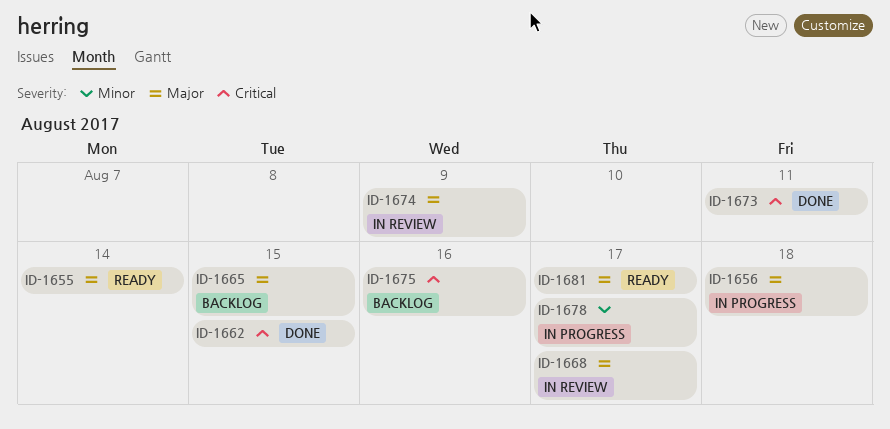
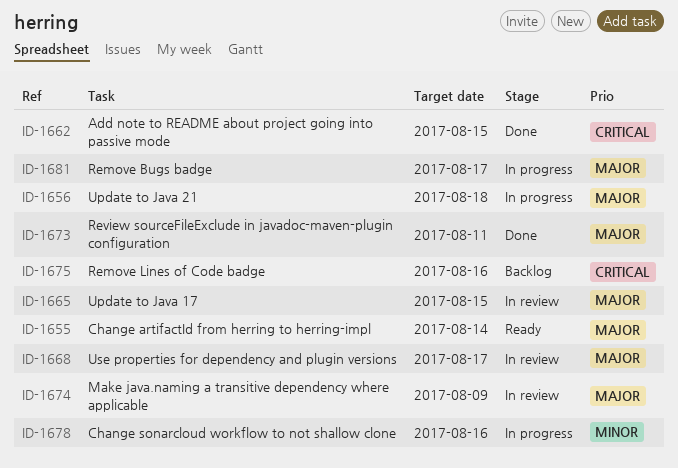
ID-1665, status: Backlog -> In review
ID-1673, priority: Critical -> Major
ID-1678, due: Aug 17 -> Aug 16
ID-1681, status: Ready -> In progress

